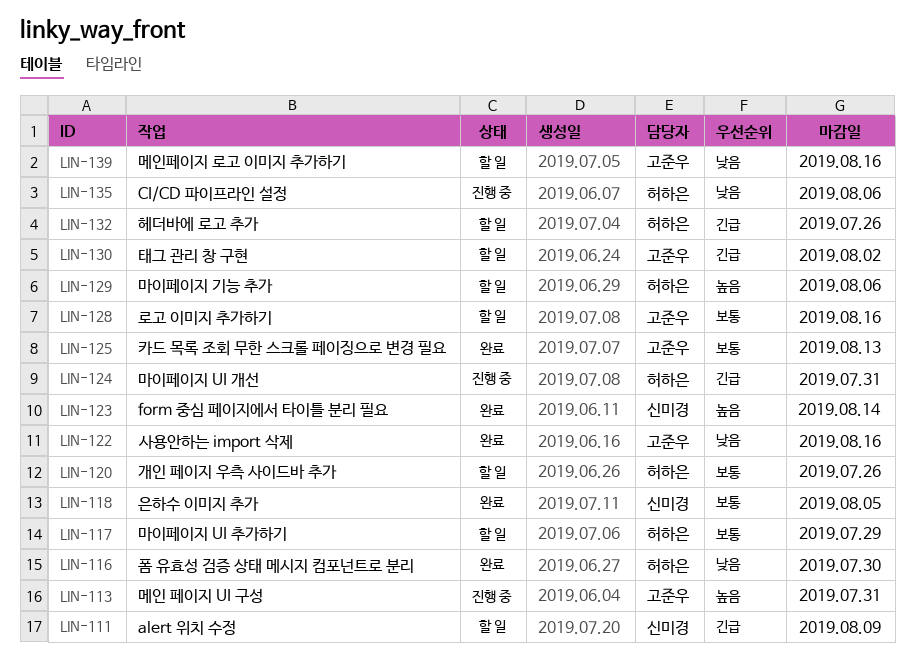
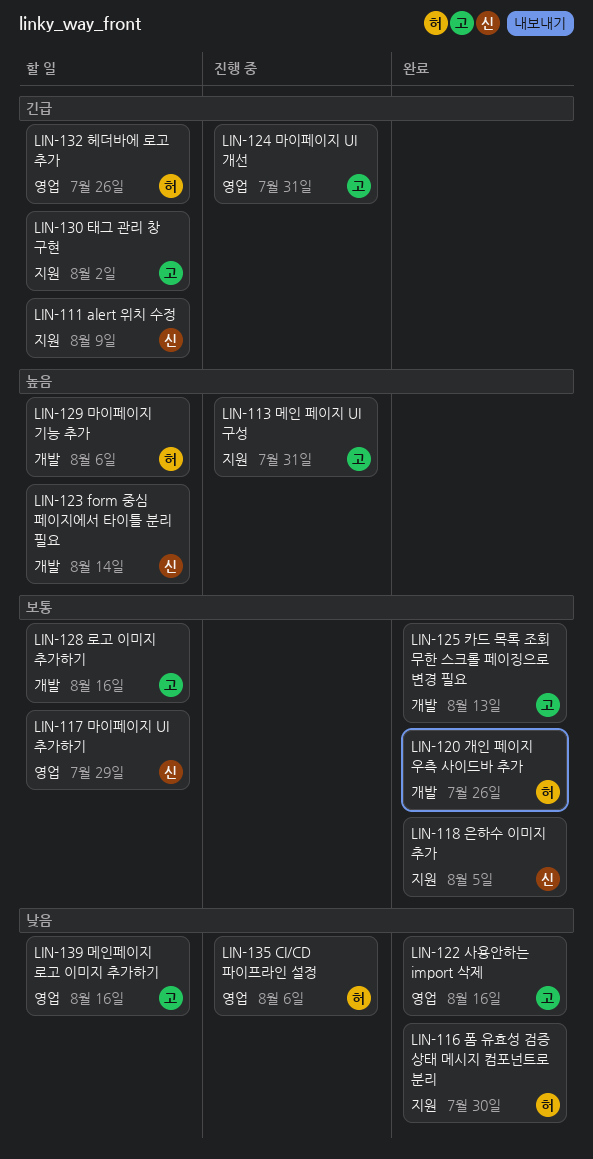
LIN-117, owner: 허하은 -> 신미경
LIN-120, status: 할 일 -> 완료
LIN-123, status: 완료 -> 할 일
LIN-124, owner: 허하은 -> 고준우

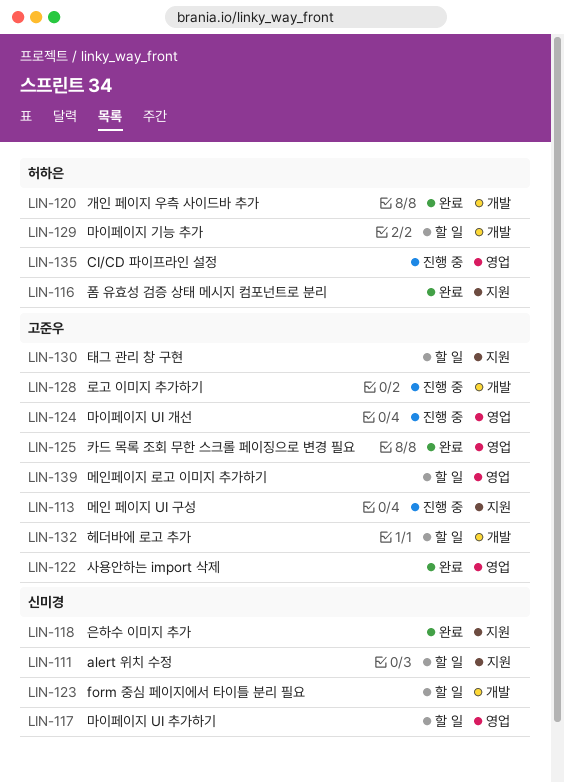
LIN-125, label: 개발 -> 영업
LIN-128, status: 할 일 -> 진행 중
LIN-132, owner: 허하은 -> 고준우
LIN-132, label: 영업 -> 개발

